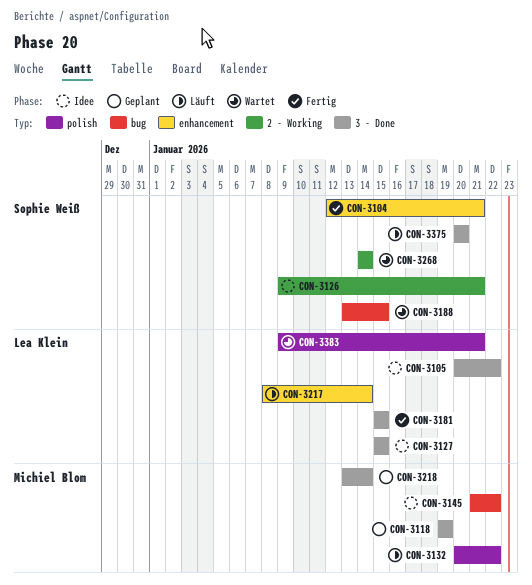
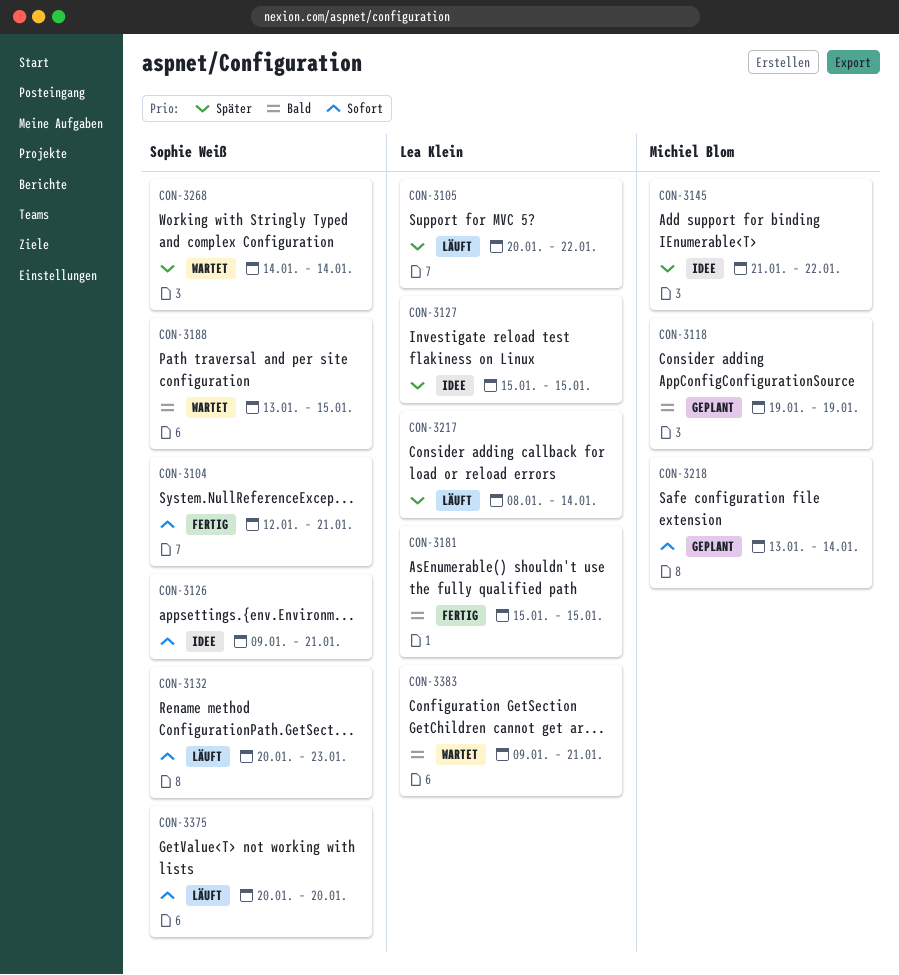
CON-3105, status: Idee -> Läuft
CON-3132, owner: Michiel Blom -> Sophie Weiß
CON-3132, due: Jan 22 -> Jan 23

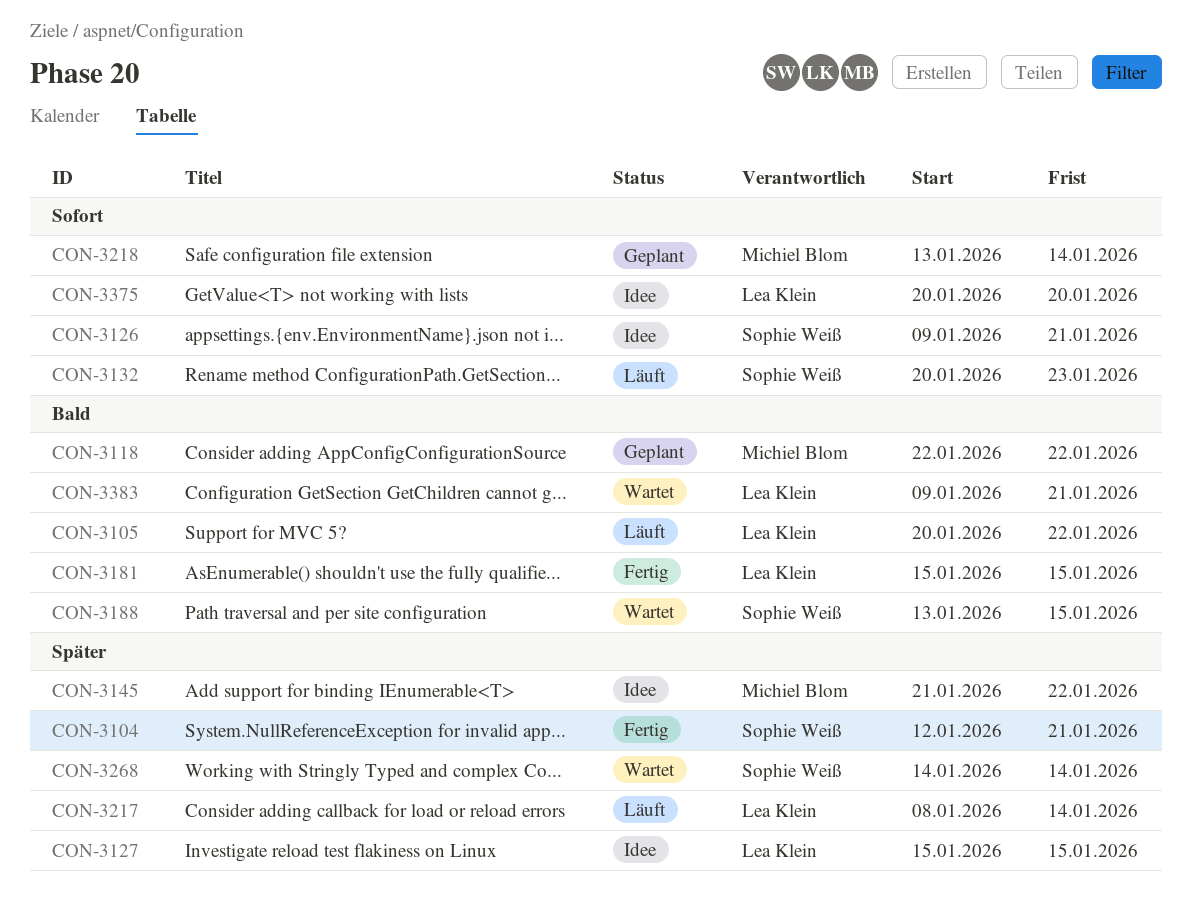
CON-3104, priority: Sofort -> Später
CON-3105, priority: Später -> Bald
CON-3118, start: Jan 19 -> Jan 22
CON-3118, due: Jan 19 -> Jan 22
CON-3375, status: Läuft -> Idee
CON-3375, owner: Sophie Weiß -> Lea Klein

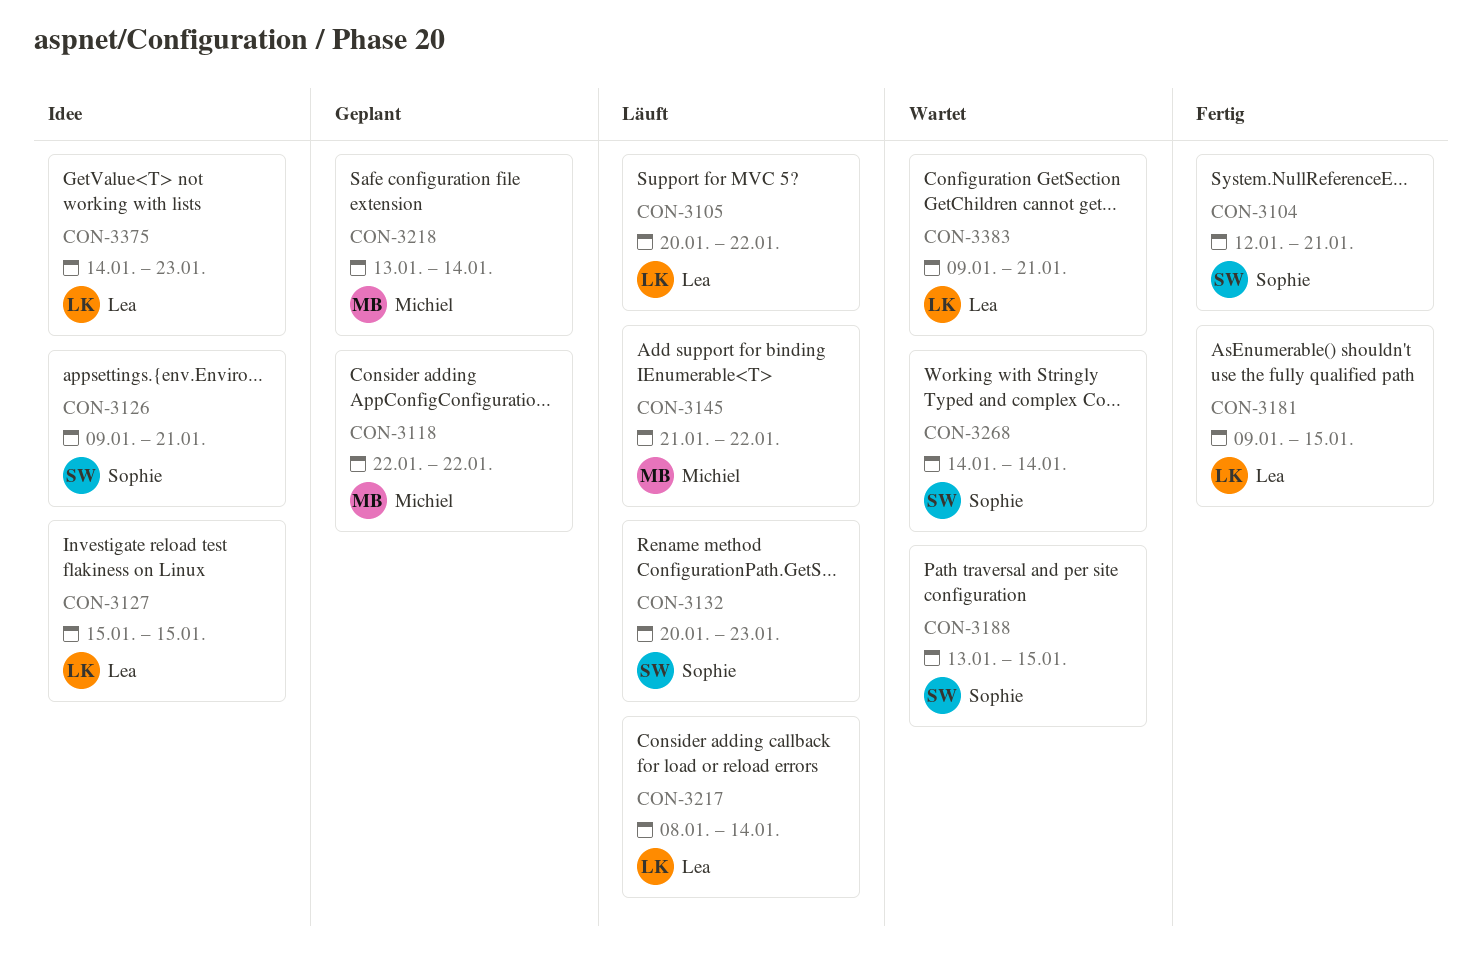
CON-3145, status: Idee -> Läuft
CON-3181, start: Jan 15 -> Jan 9
CON-3375, start: Jan 20 -> Jan 14
CON-3375, due: Jan 20 -> Jan 23

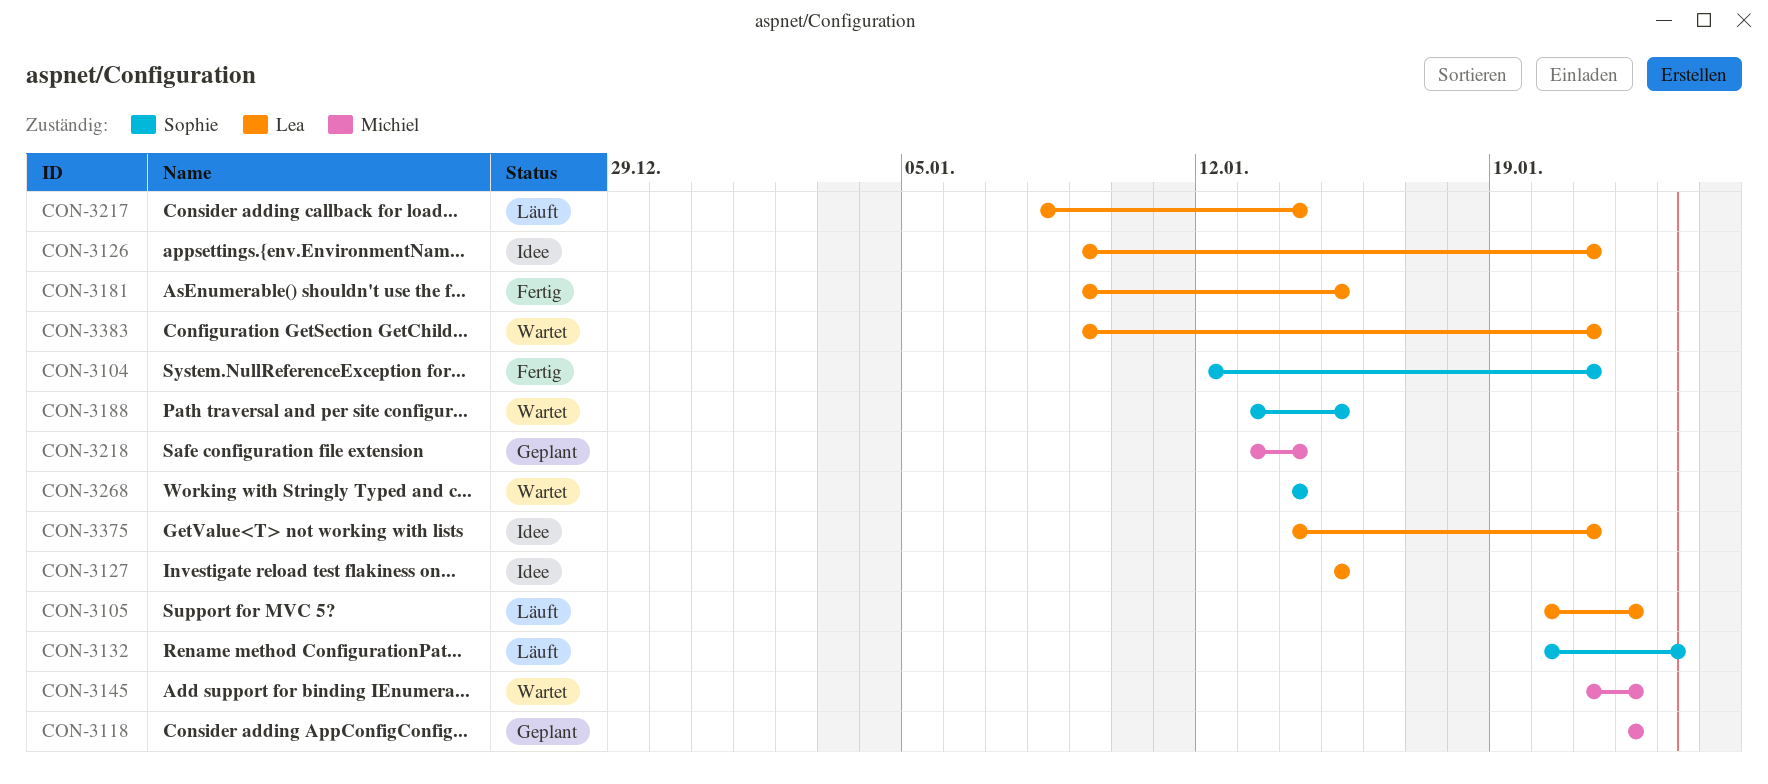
CON-3126, owner: Sophie -> Lea
CON-3145, status: Läuft -> Wartet
CON-3375, due: Jan 23 -> Jan 21

